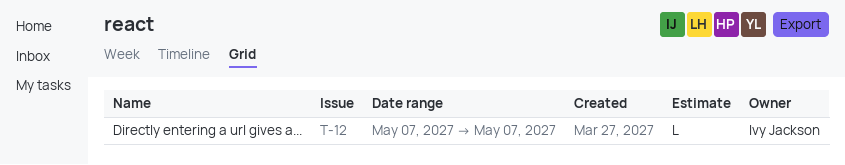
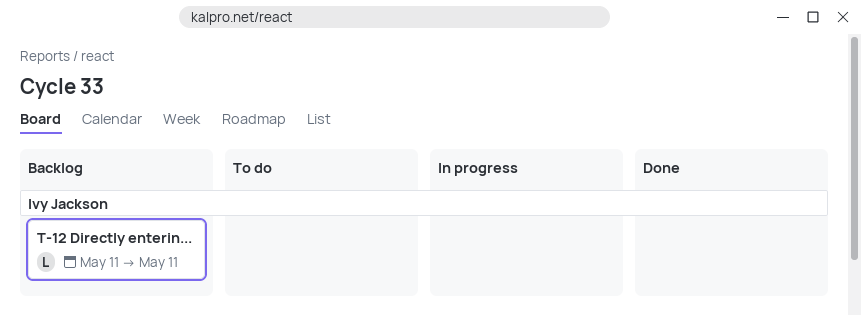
T-12, start: May 7 -> May 11
T-12, due: May 7 -> May 11

